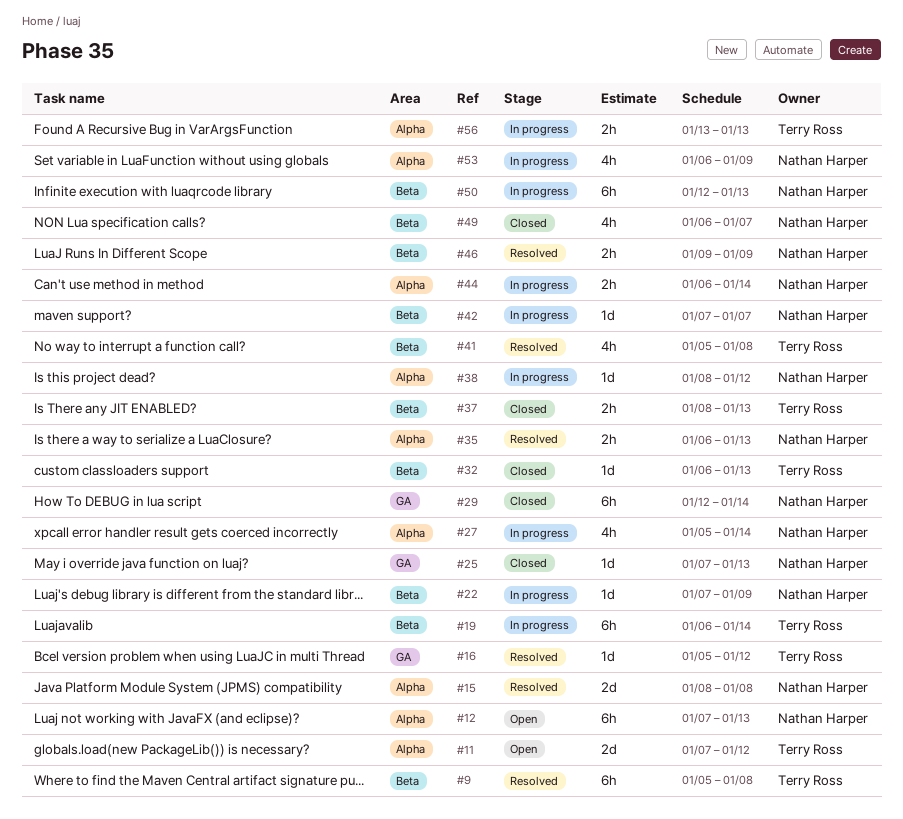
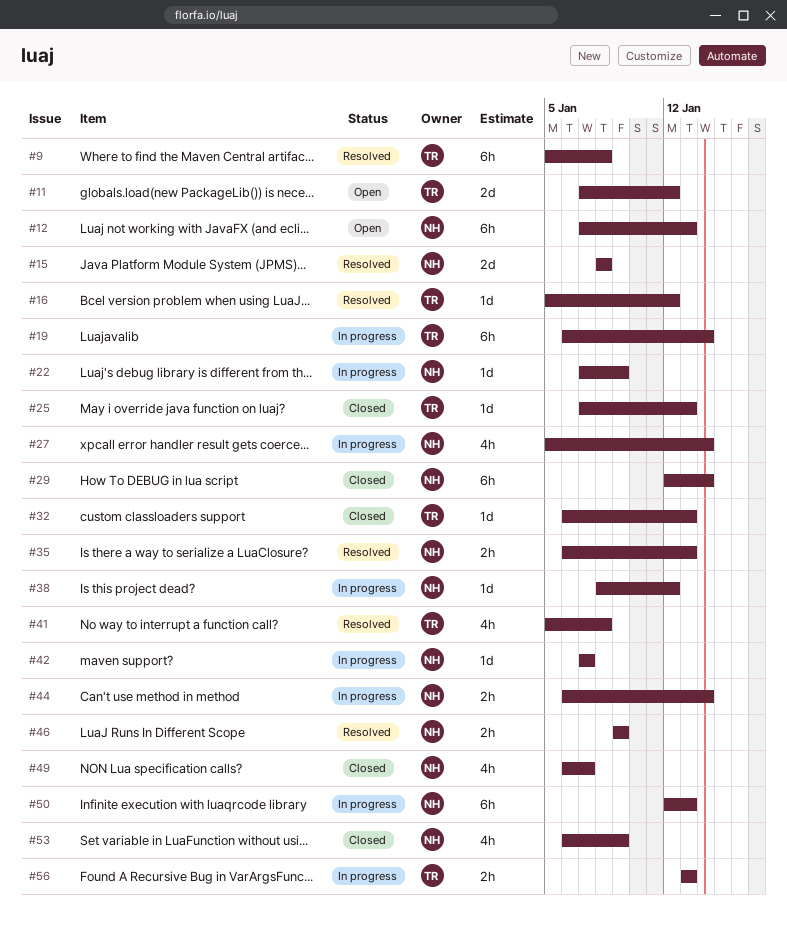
#25, owner: Nathan Harper -> Terry Ross
#37: present -> none
#53, status: In progress -> Closed

